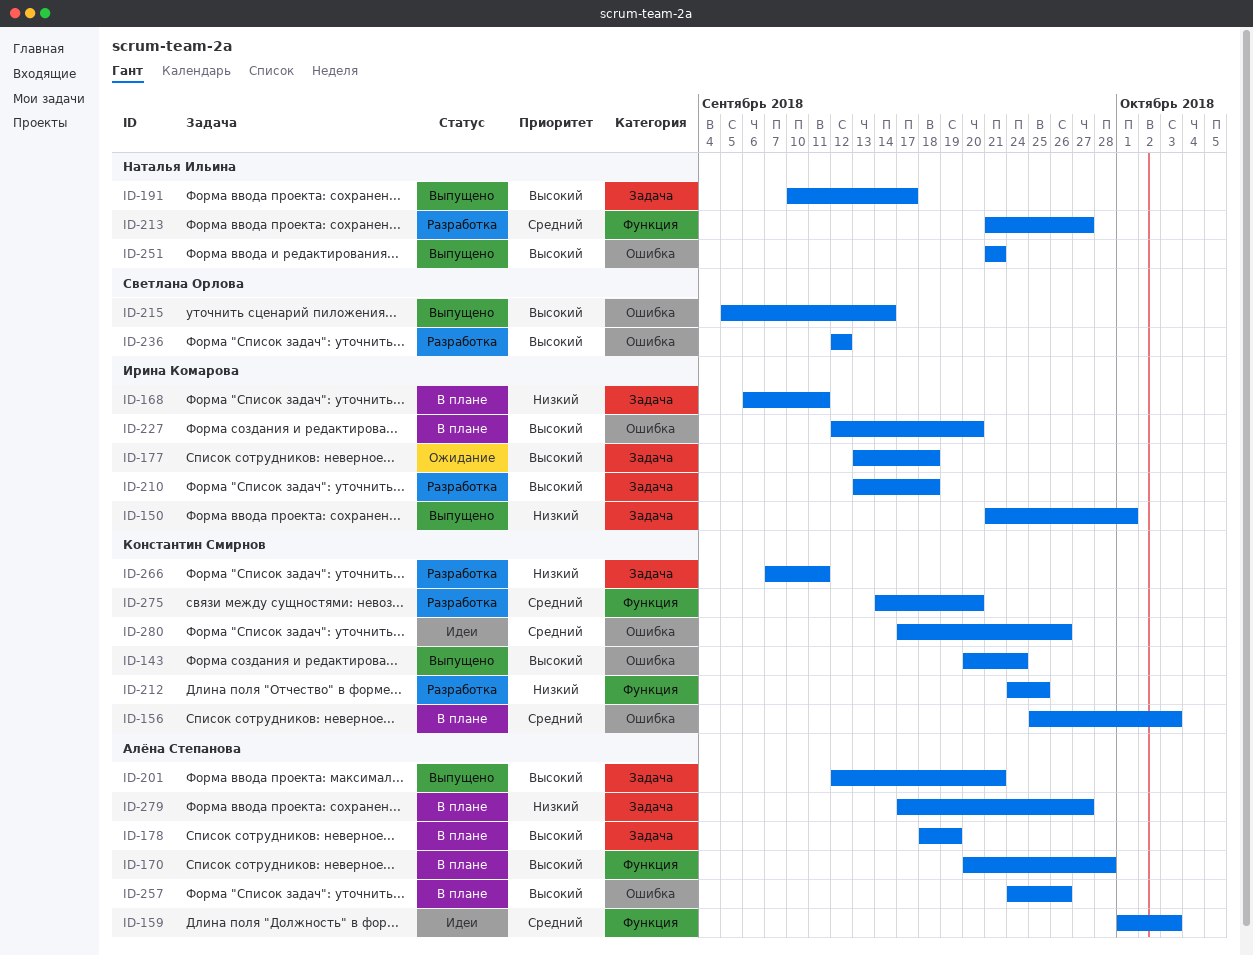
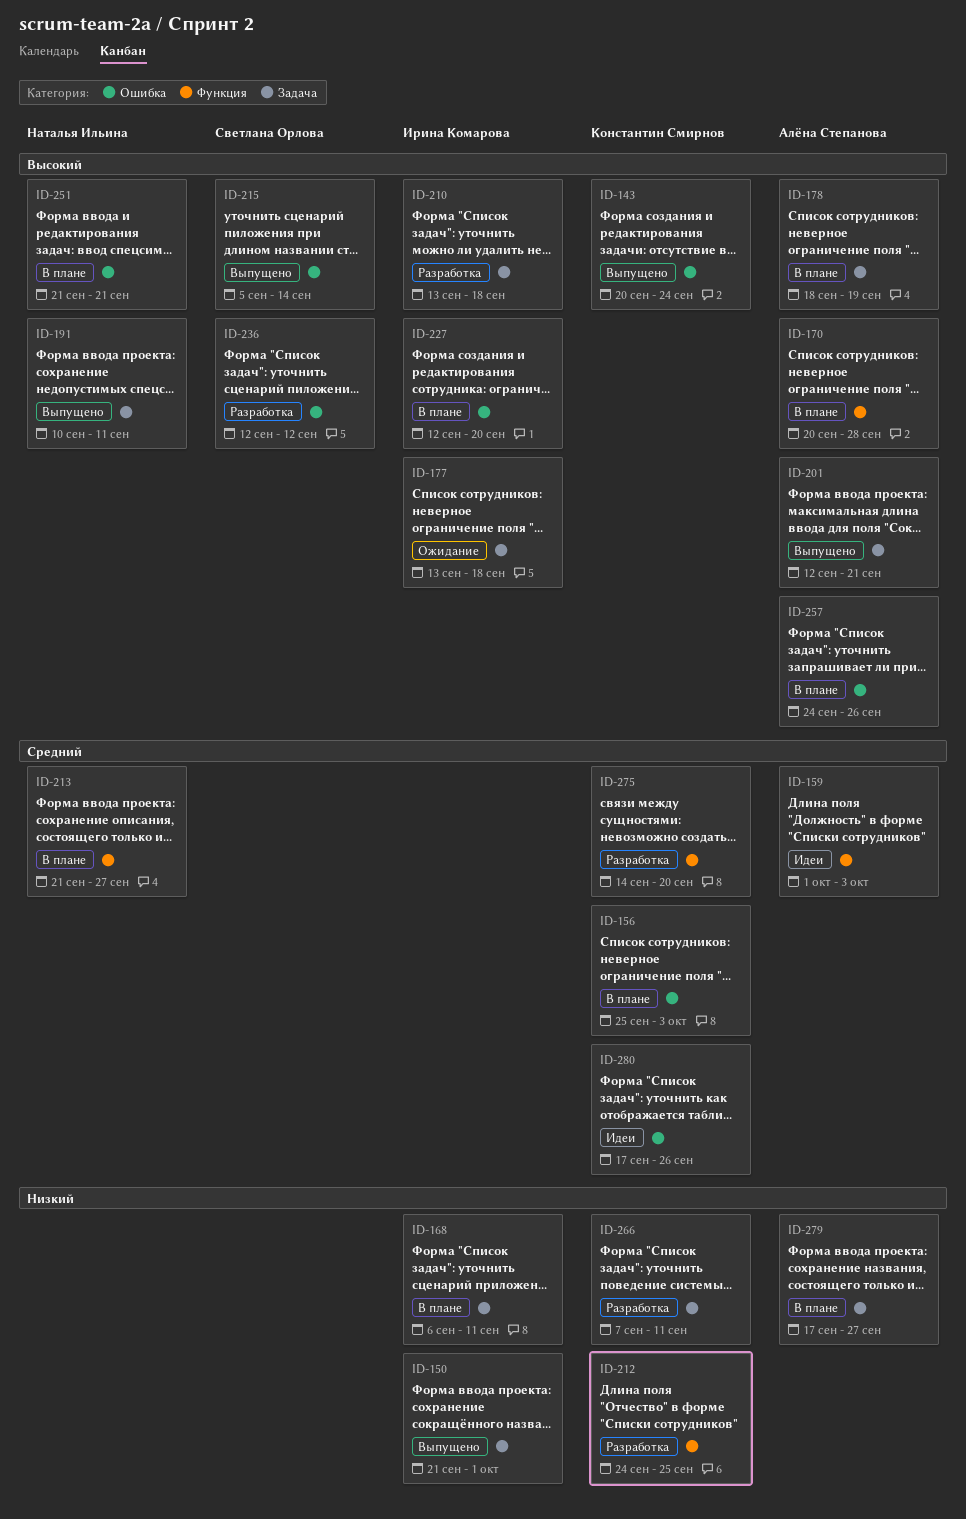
ID-191, due: Sep 17 -> Sep 11
ID-213, status: Разработка -> В плане
ID-251, status: Выпущено -> В плане

